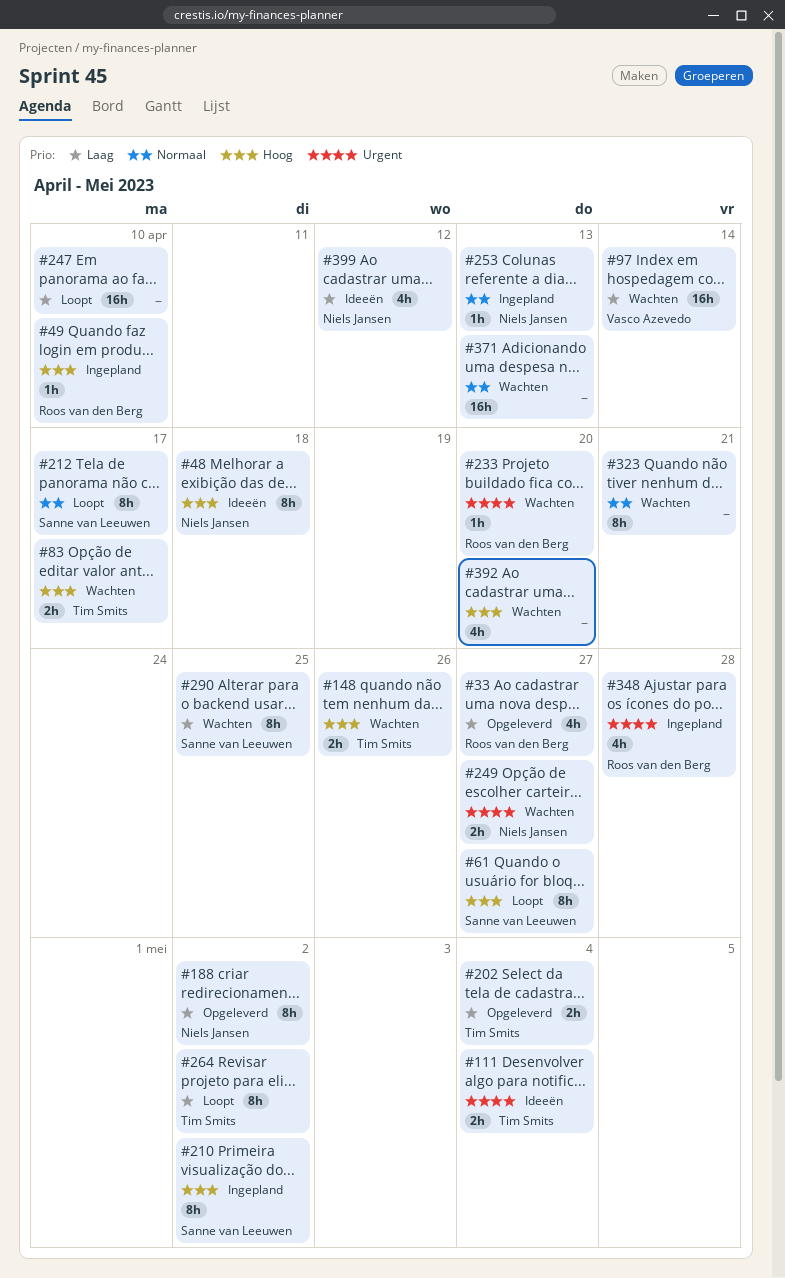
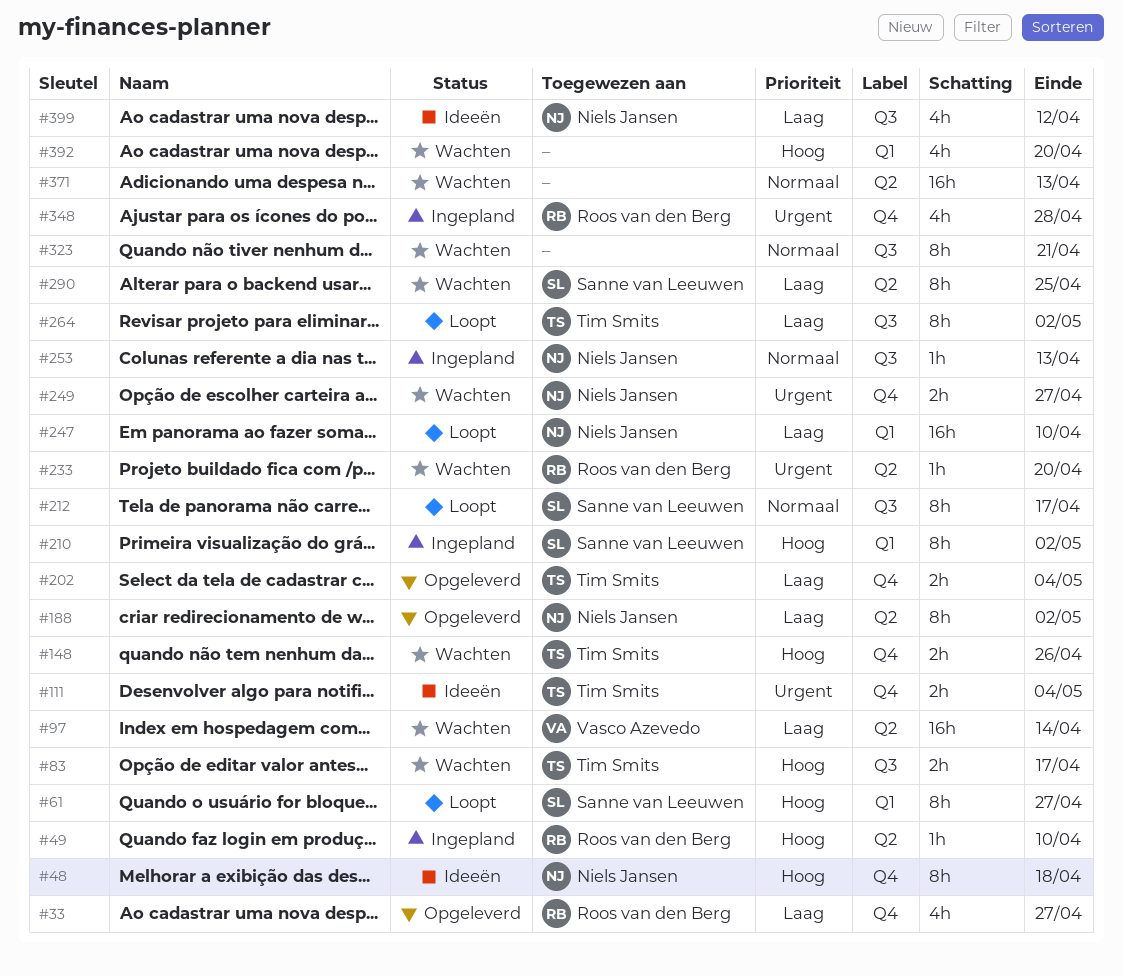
#247, owner: none -> Niels Jansen

